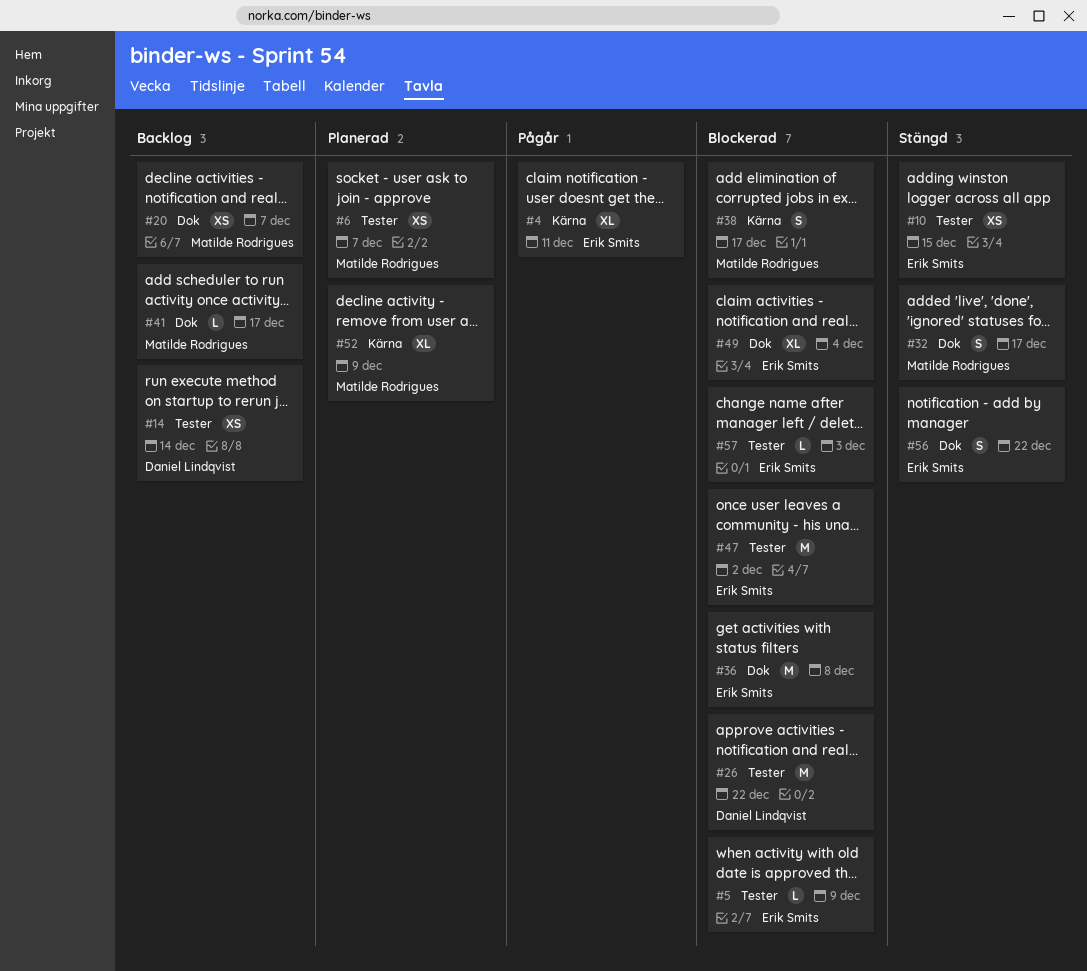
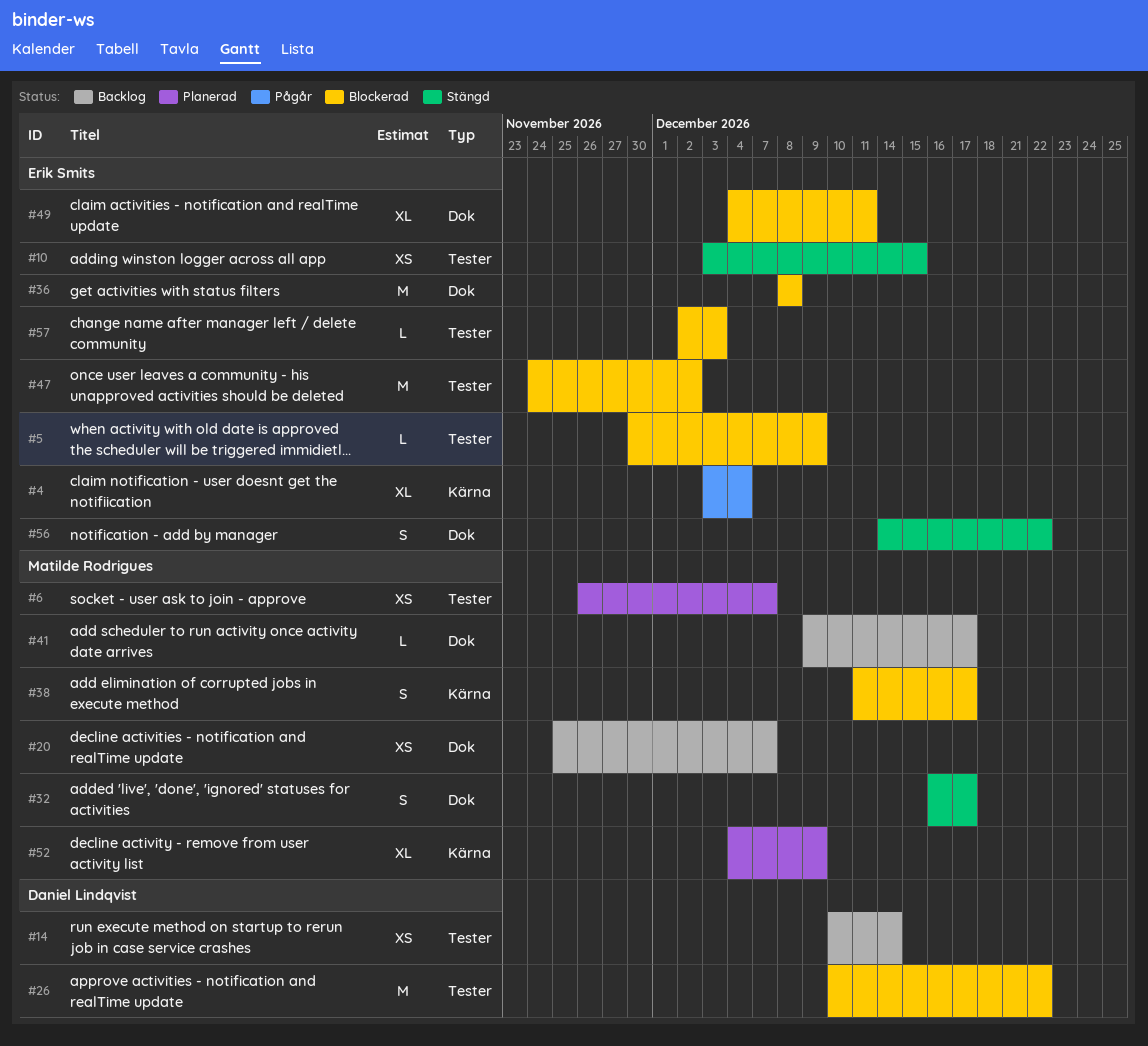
#4, due: Dec 11 -> Dec 4
#49, due: Dec 4 -> Dec 11

